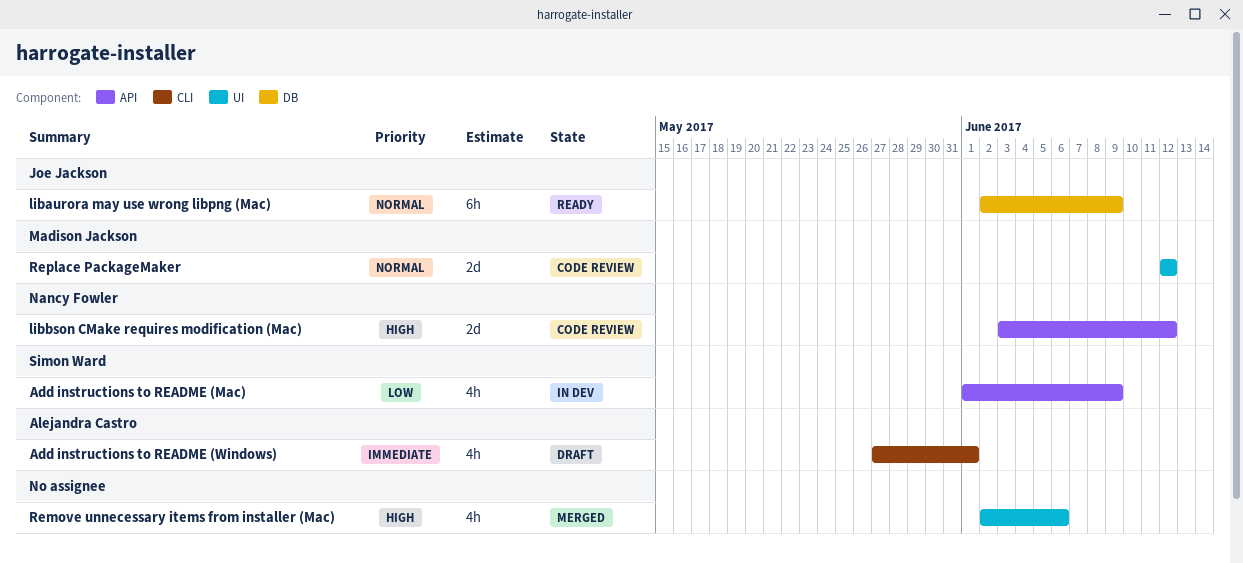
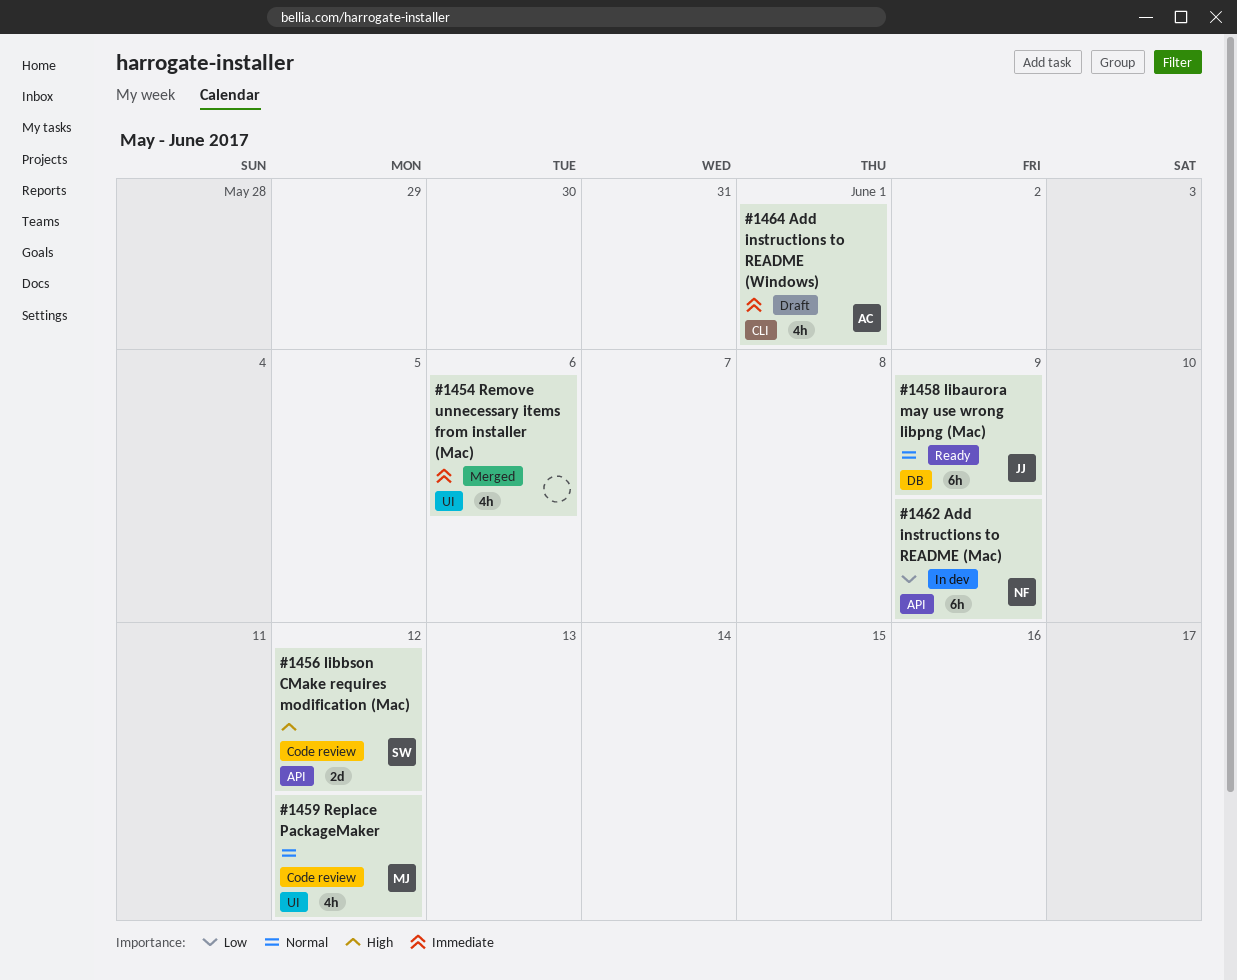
Add instructions to README (Mac), owner: Simon Ward -> Nancy Fowler
Add instructions to README (Mac), estimate: 4h -> 6h
libbson CMake requires modification (Mac), owner: Nancy Fowler -> Simon Ward
Remove unnecessary items from installer (Mac), priority: High -> Immediate
Replace PackageMaker, estimate: 2d -> 4h

